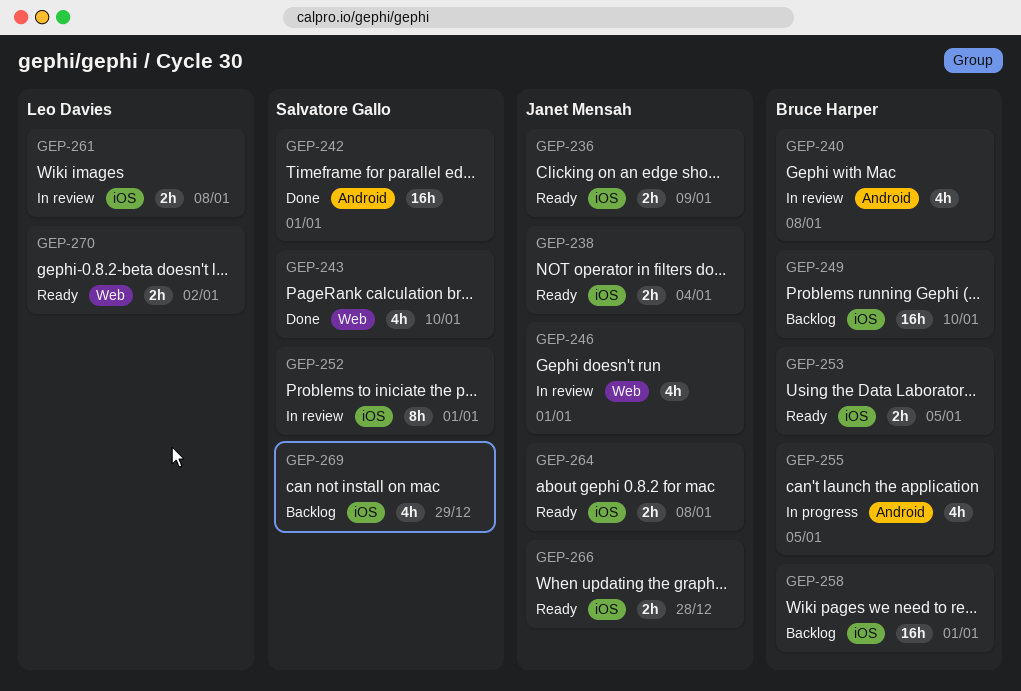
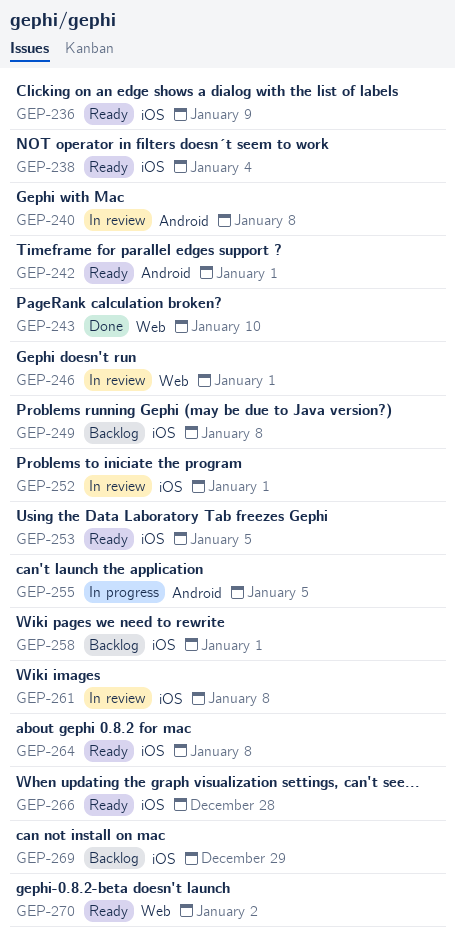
GEP-242, status: Done -> Ready
GEP-249, due: Jan 10 -> Jan 8

